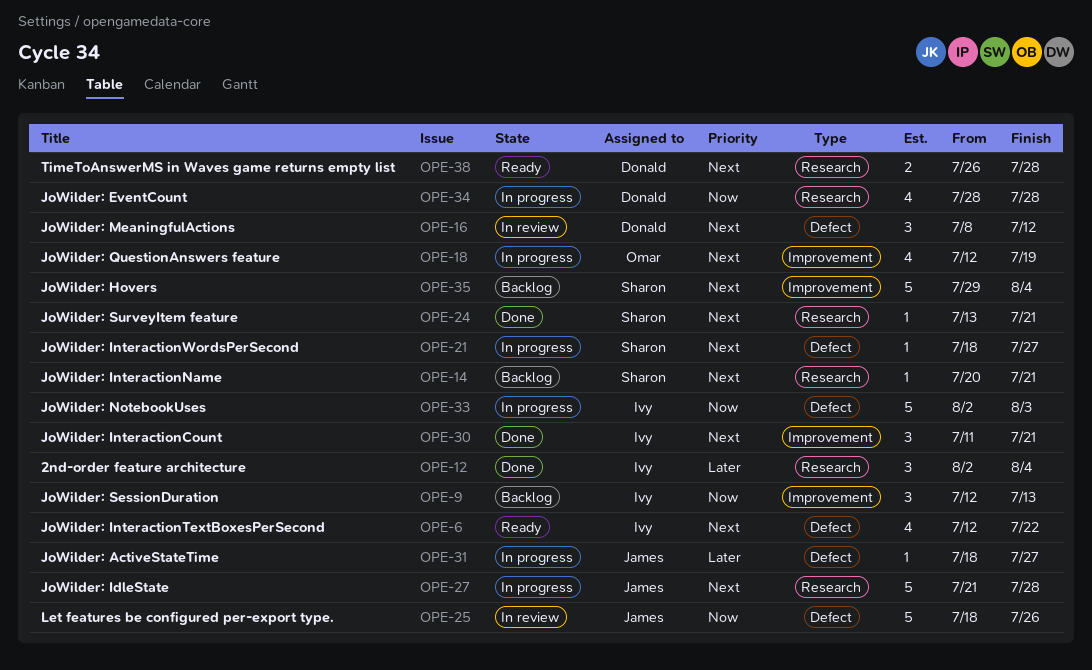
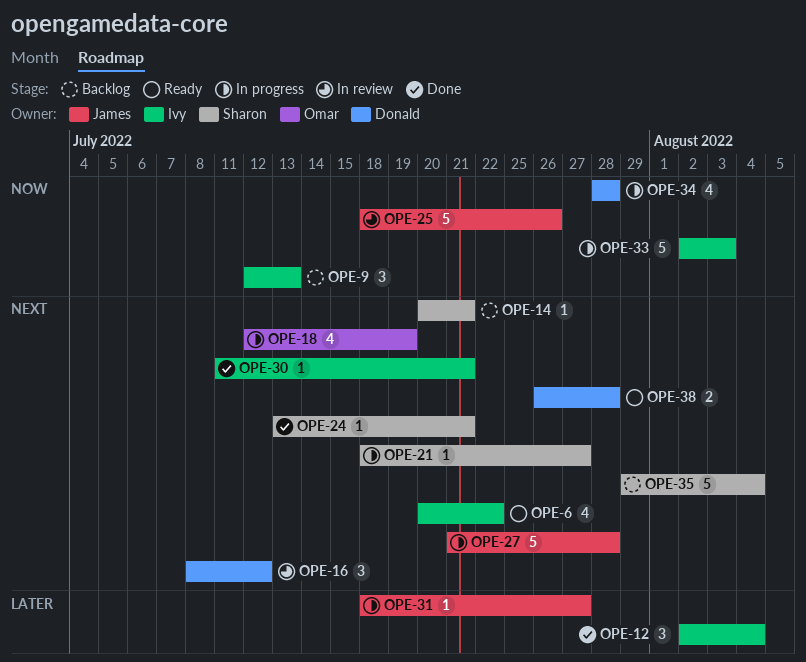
OPE-6, start: Jul 12 -> Jul 20
OPE-30, estimate: 3 -> 1

